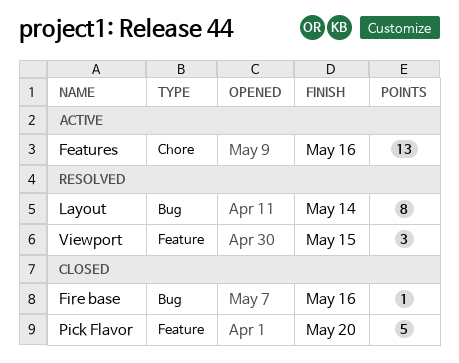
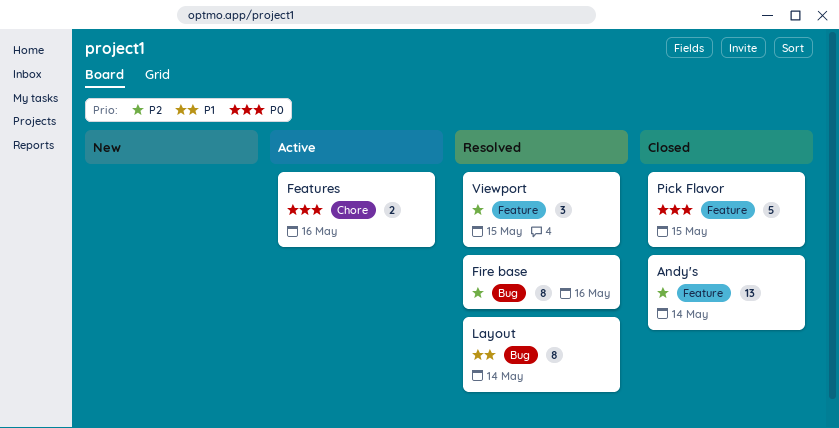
Andy's: none -> present
Features, estimate: 13 -> 2
Fire base, status: Closed -> Resolved
Fire base, estimate: 1 -> 8
Pick Flavor, due: May 20 -> May 15

